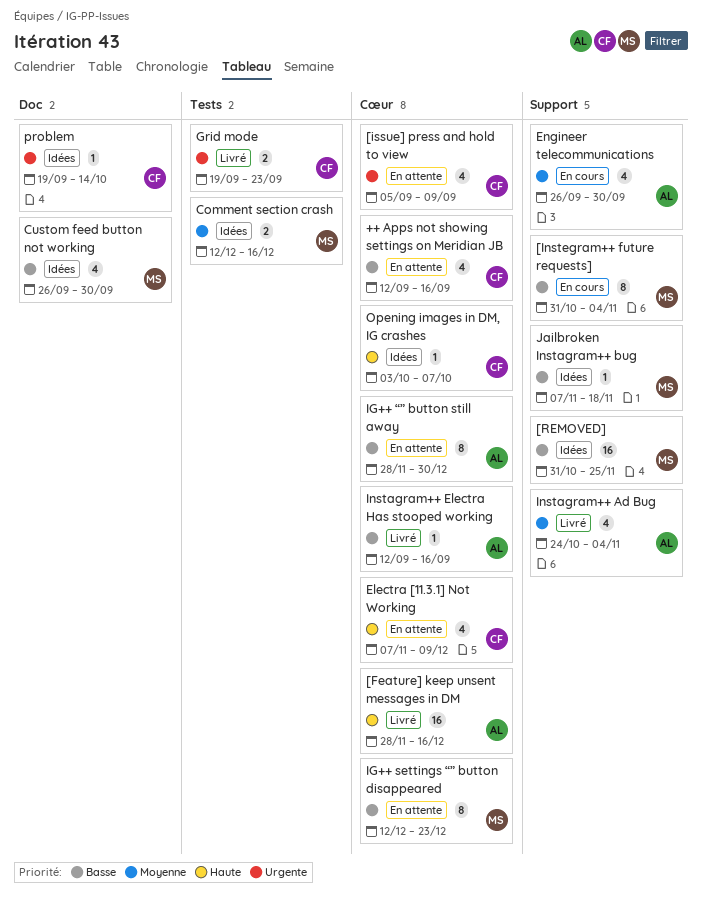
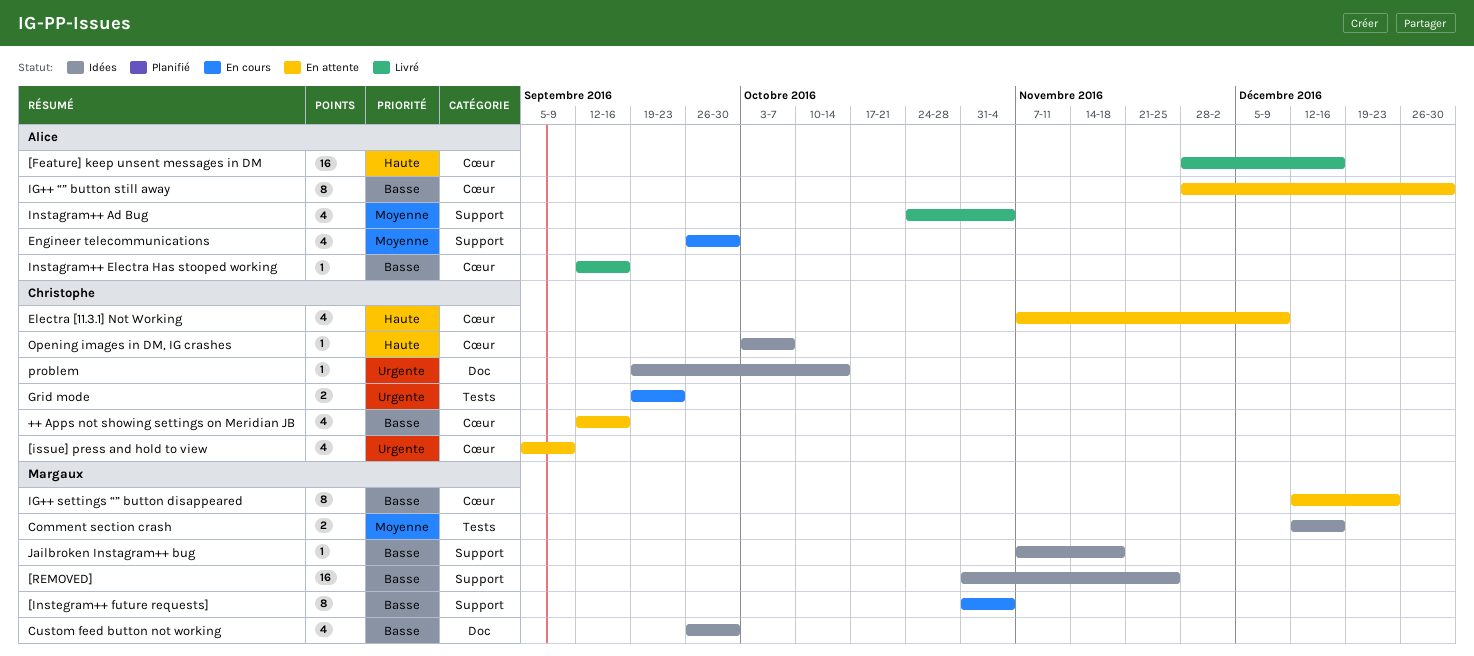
Grid mode, status: Livré -> En cours

